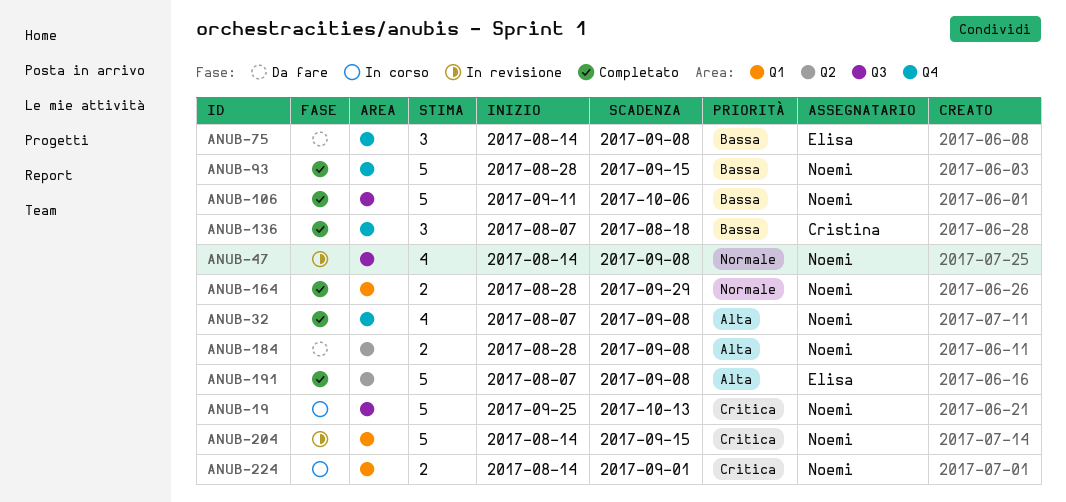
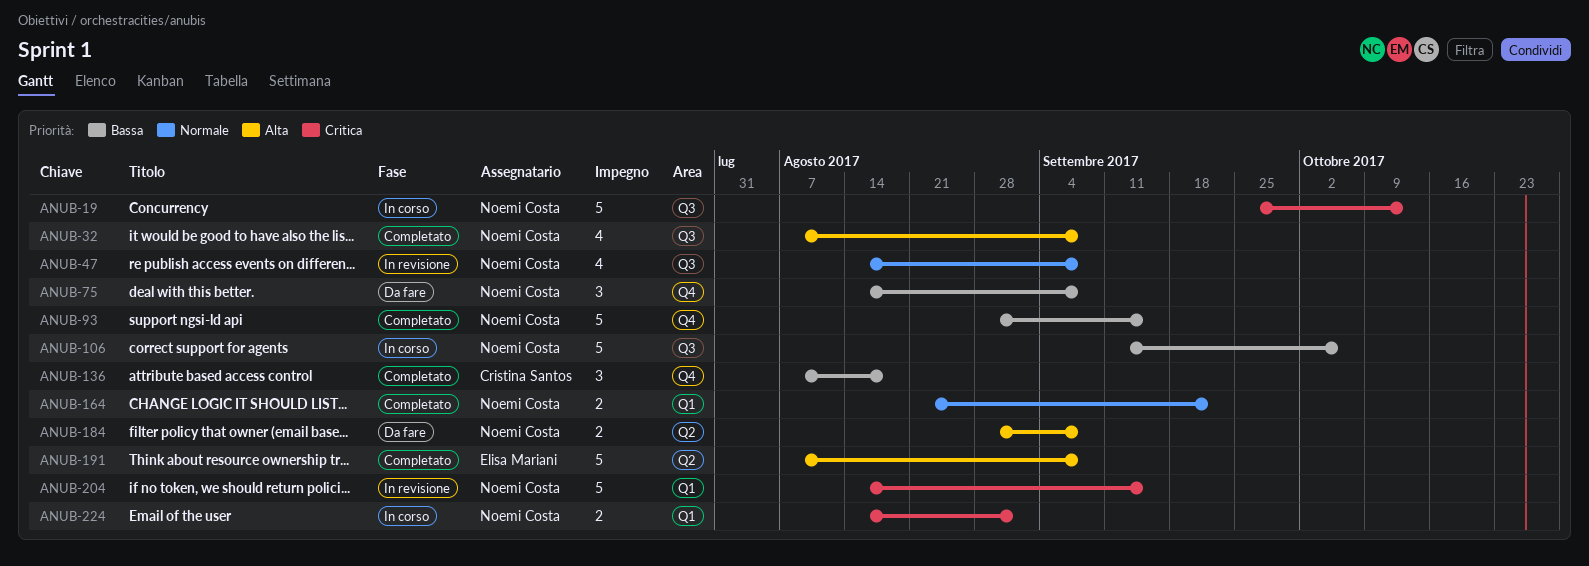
ANUB-32, label: Q4 -> Q3
ANUB-75, owner: Elisa Mariani -> Noemi Costa
ANUB-106, status: Completato -> In corso
ANUB-164, start: Aug 28 -> Aug 21
ANUB-164, due: Sep 29 -> Sep 22

